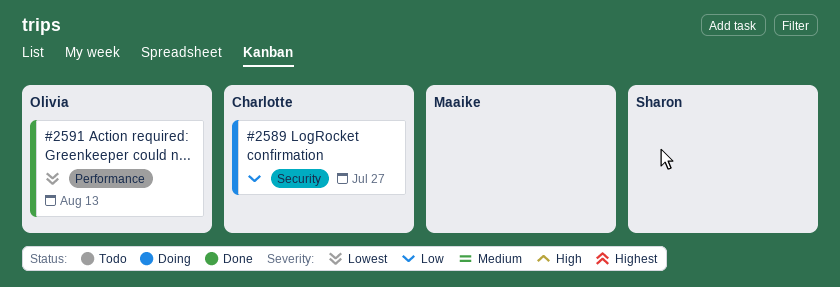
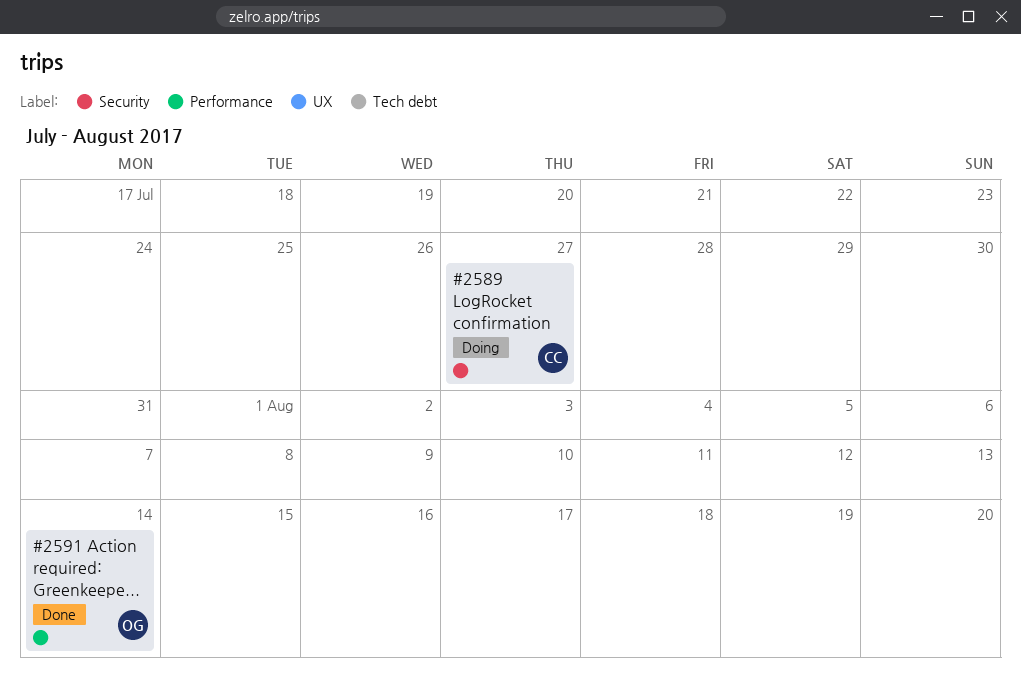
#2591, due: Aug 13 -> Aug 14

